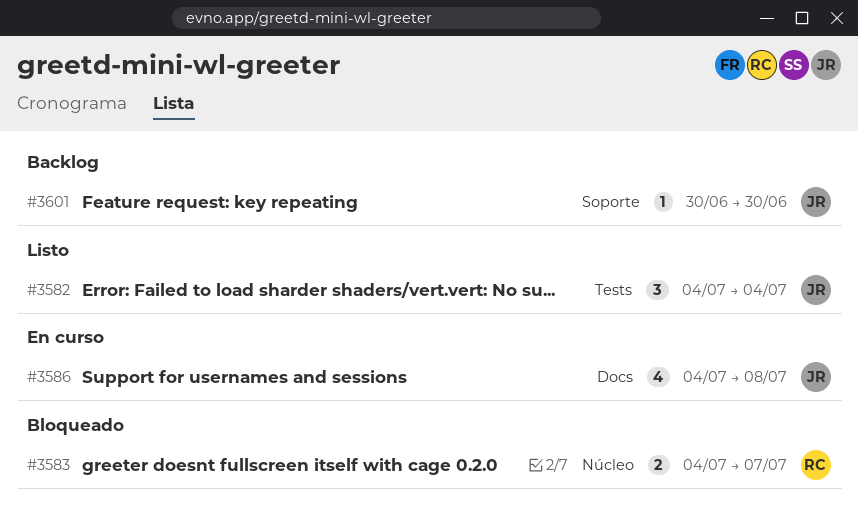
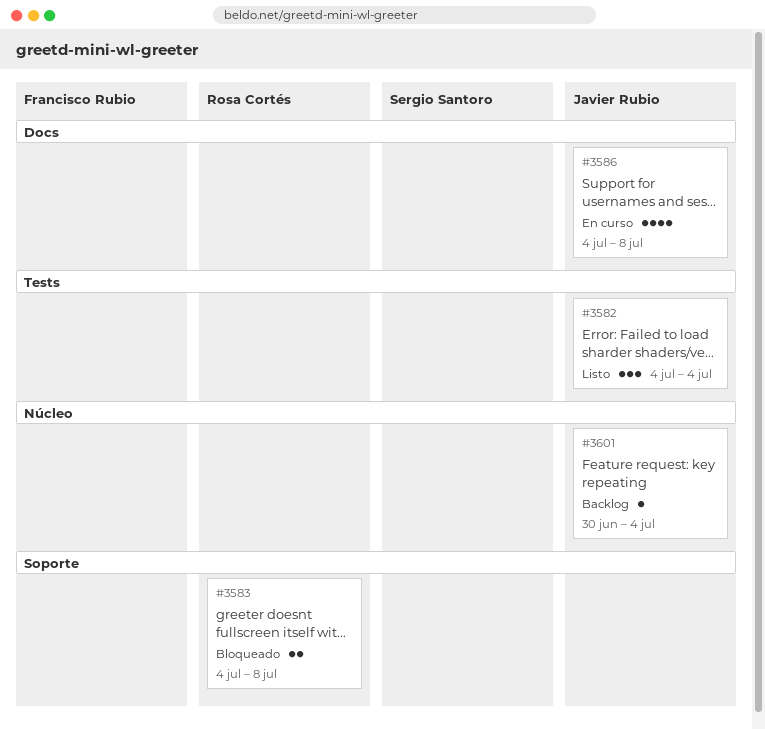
#3583, label: Núcleo -> Soporte
#3583, due: Jul 7 -> Jul 8
#3601, label: Soporte -> Núcleo
#3601, due: Jun 30 -> Jul 4

